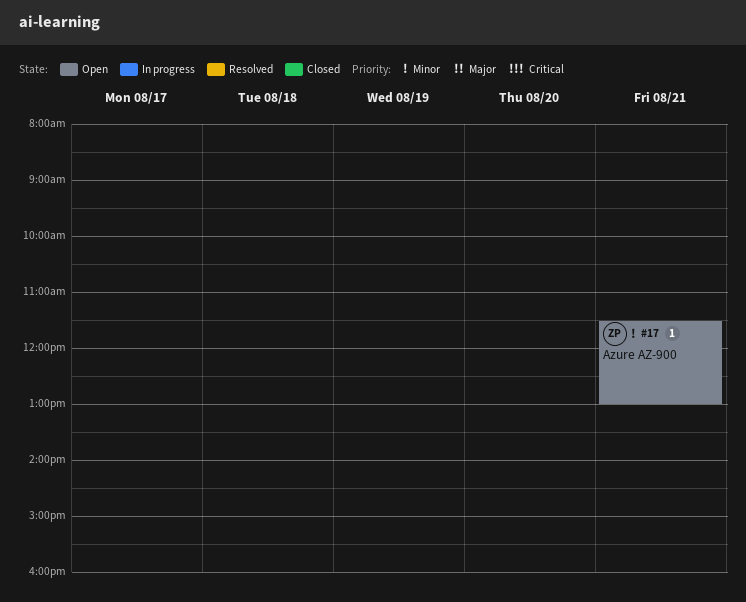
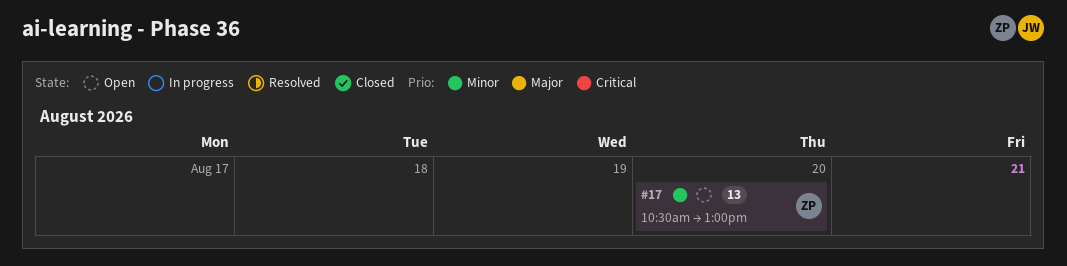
#17, estimate: 1 -> 13
#17, day: Aug 21 -> Aug 20
#17, begins: 11:30 -> 10:30

